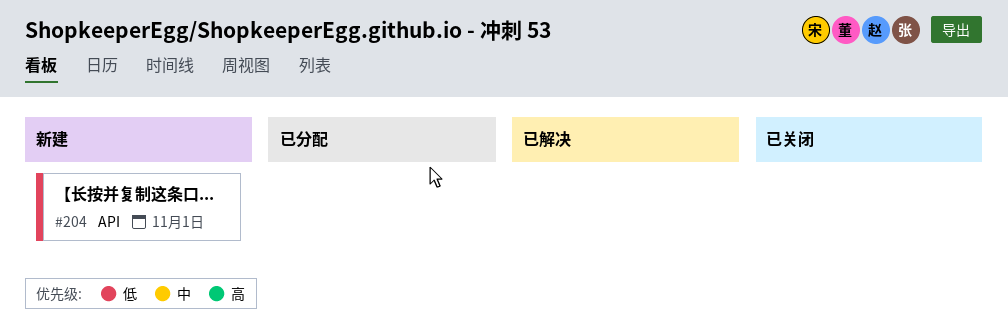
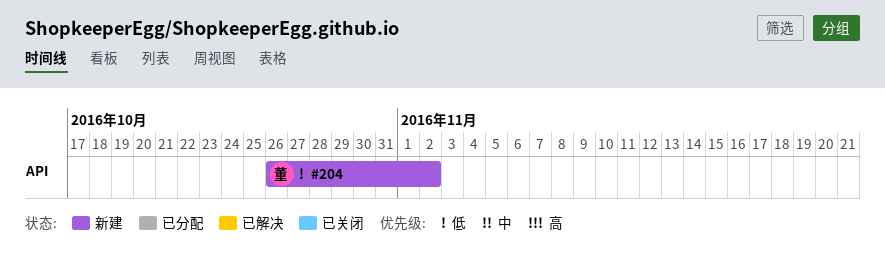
#204, due: Nov 1 -> Nov 2

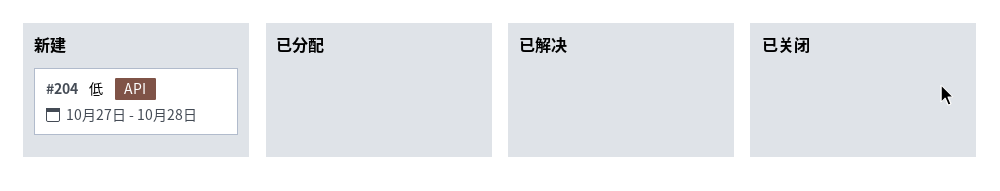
#204, start: Oct 26 -> Oct 27
#204, due: Nov 2 -> Oct 28

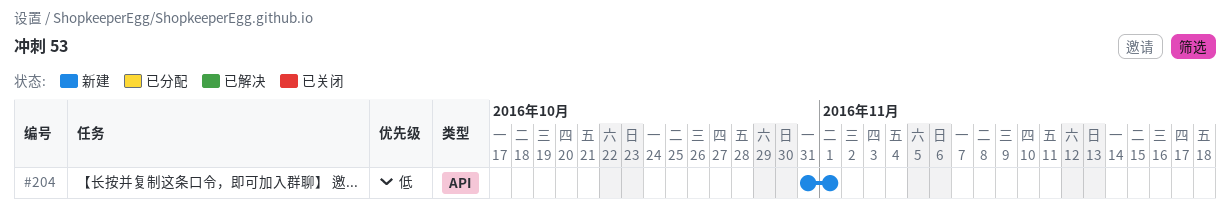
#204, start: Oct 27 -> Oct 31
#204, due: Oct 28 -> Nov 1

